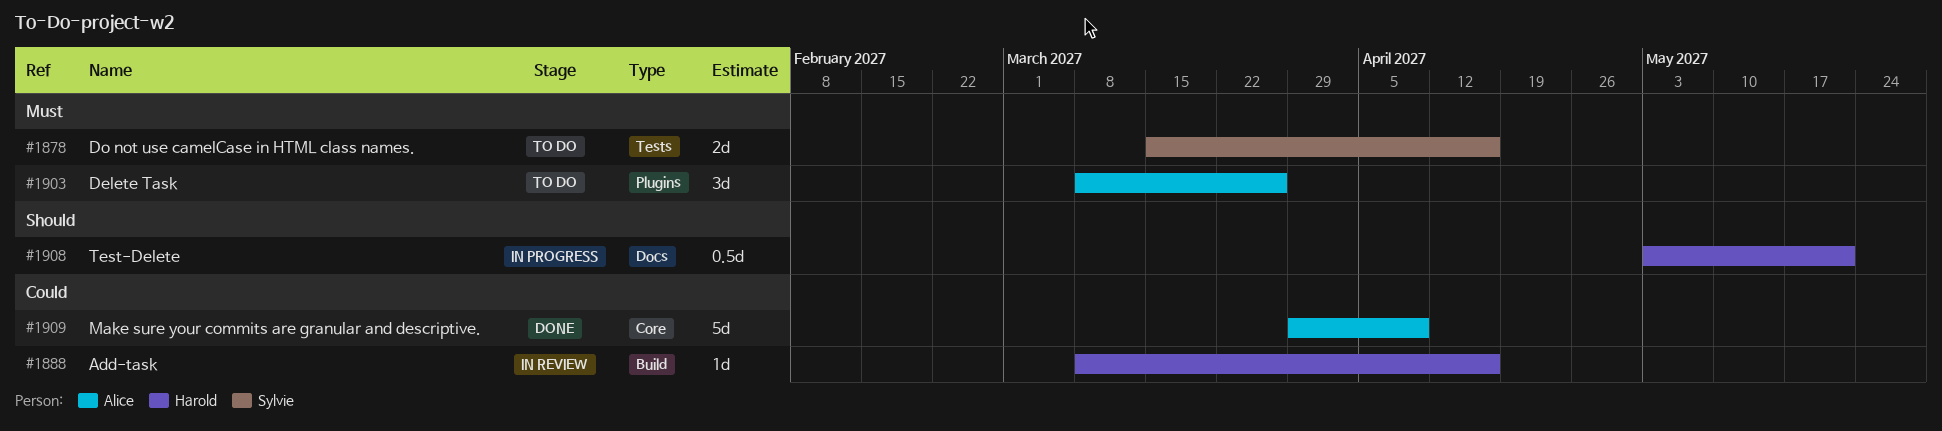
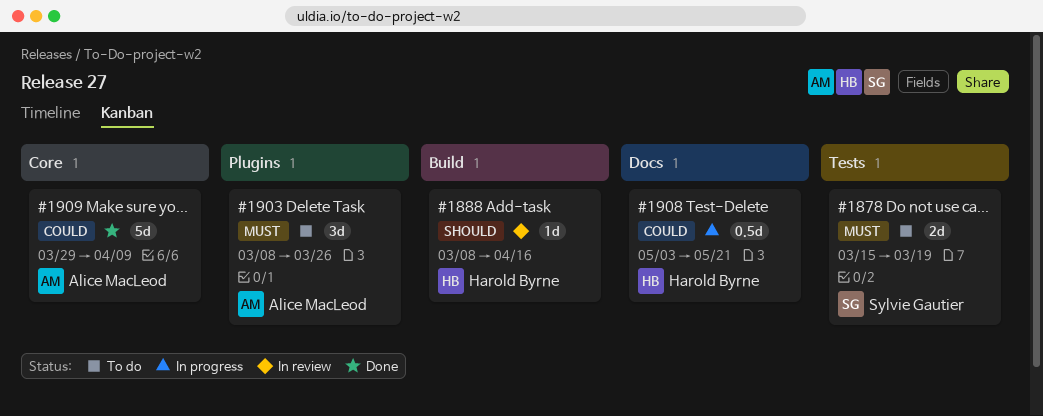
#1878, due: Apr 16 -> Mar 19
#1888, priority: Could -> Should
#1908, priority: Should -> Could

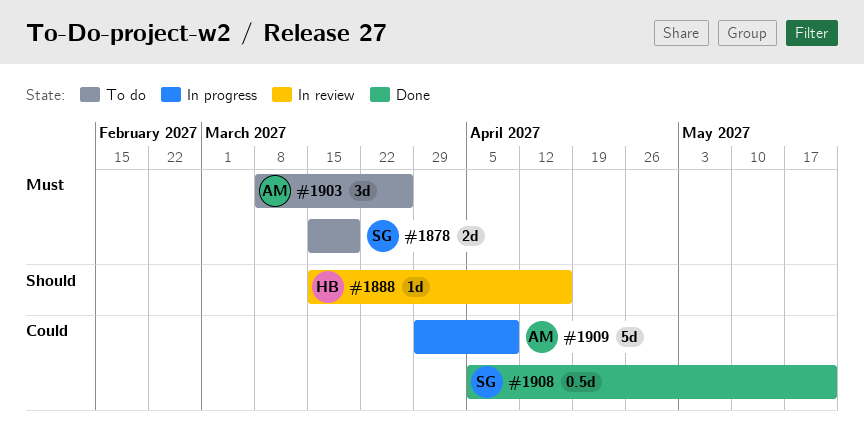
#1888, start: Mar 8 -> Mar 15
#1908, status: In progress -> Done
#1908, owner: Harold Byrne -> Sylvie Gautier
#1908, start: May 3 -> Apr 5
#1909, status: Done -> In progress

